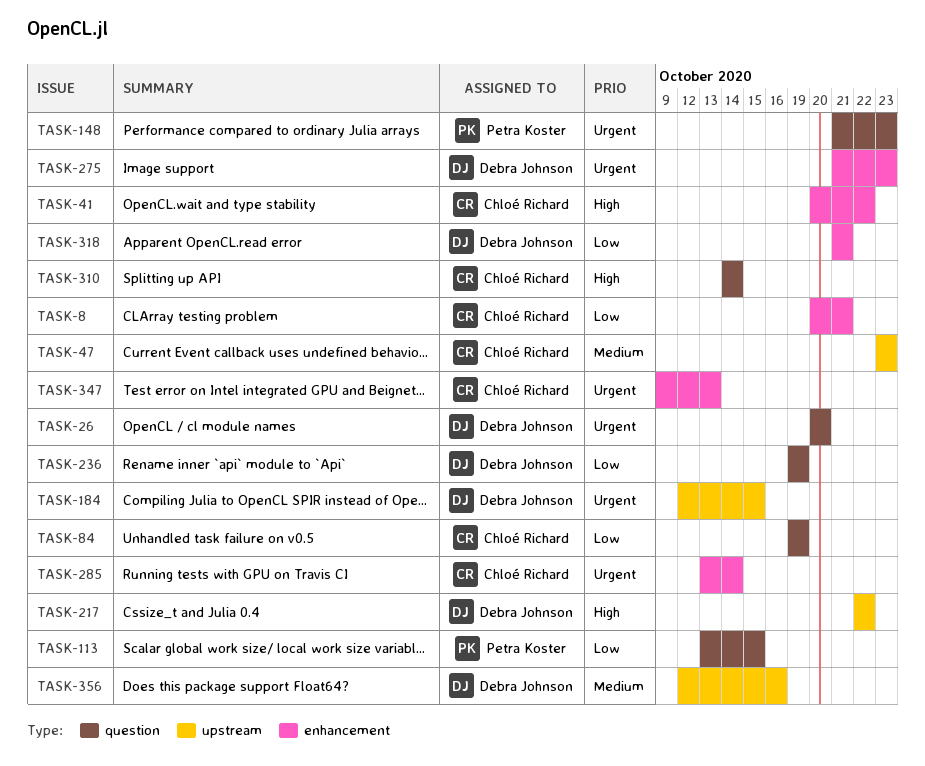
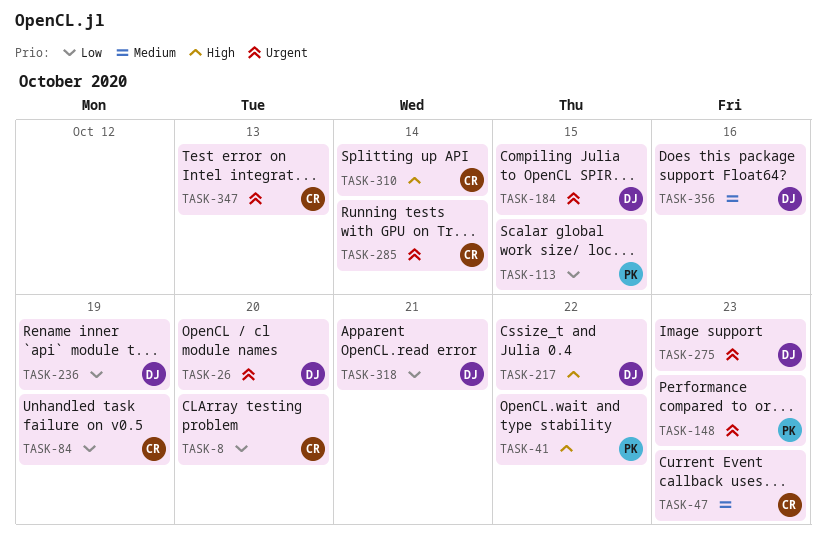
TASK-8, due: Oct 21 -> Oct 20
TASK-41, owner: Chloé Richard -> Petra Koster

